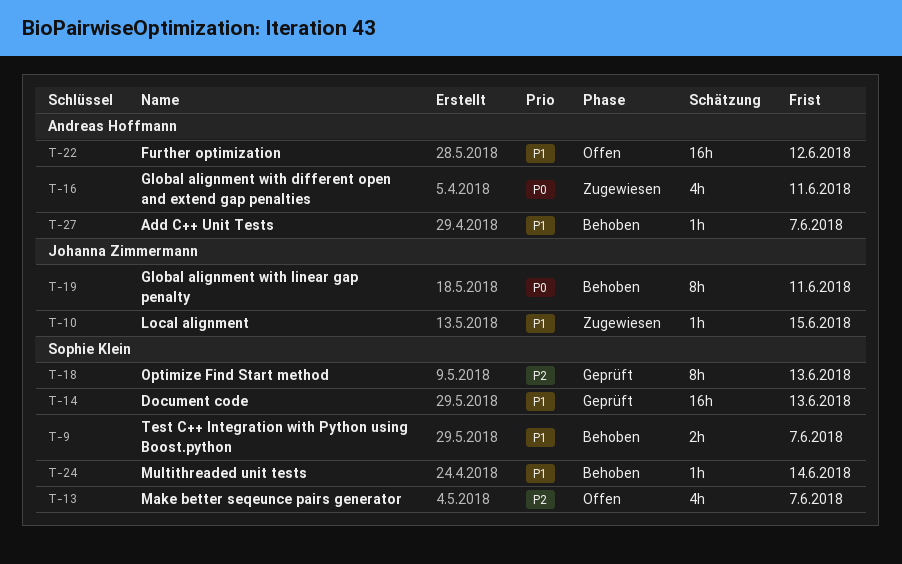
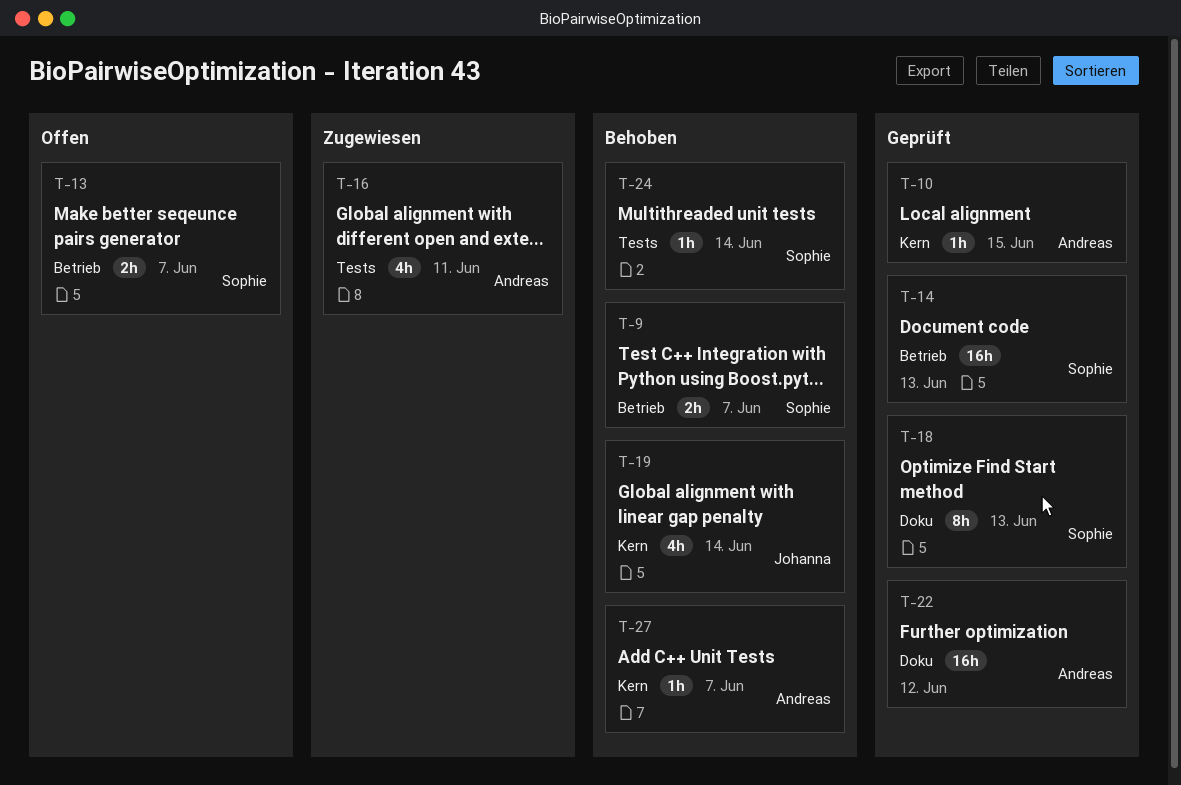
T-10, status: Zugewiesen -> Geprüft
T-10, owner: Johanna Zimmermann -> Andreas Hoffmann
T-13, estimate: 4h -> 2h
T-19, estimate: 8h -> 4h
T-19, due: Jun 11 -> Jun 14
T-22, status: Offen -> Geprüft

